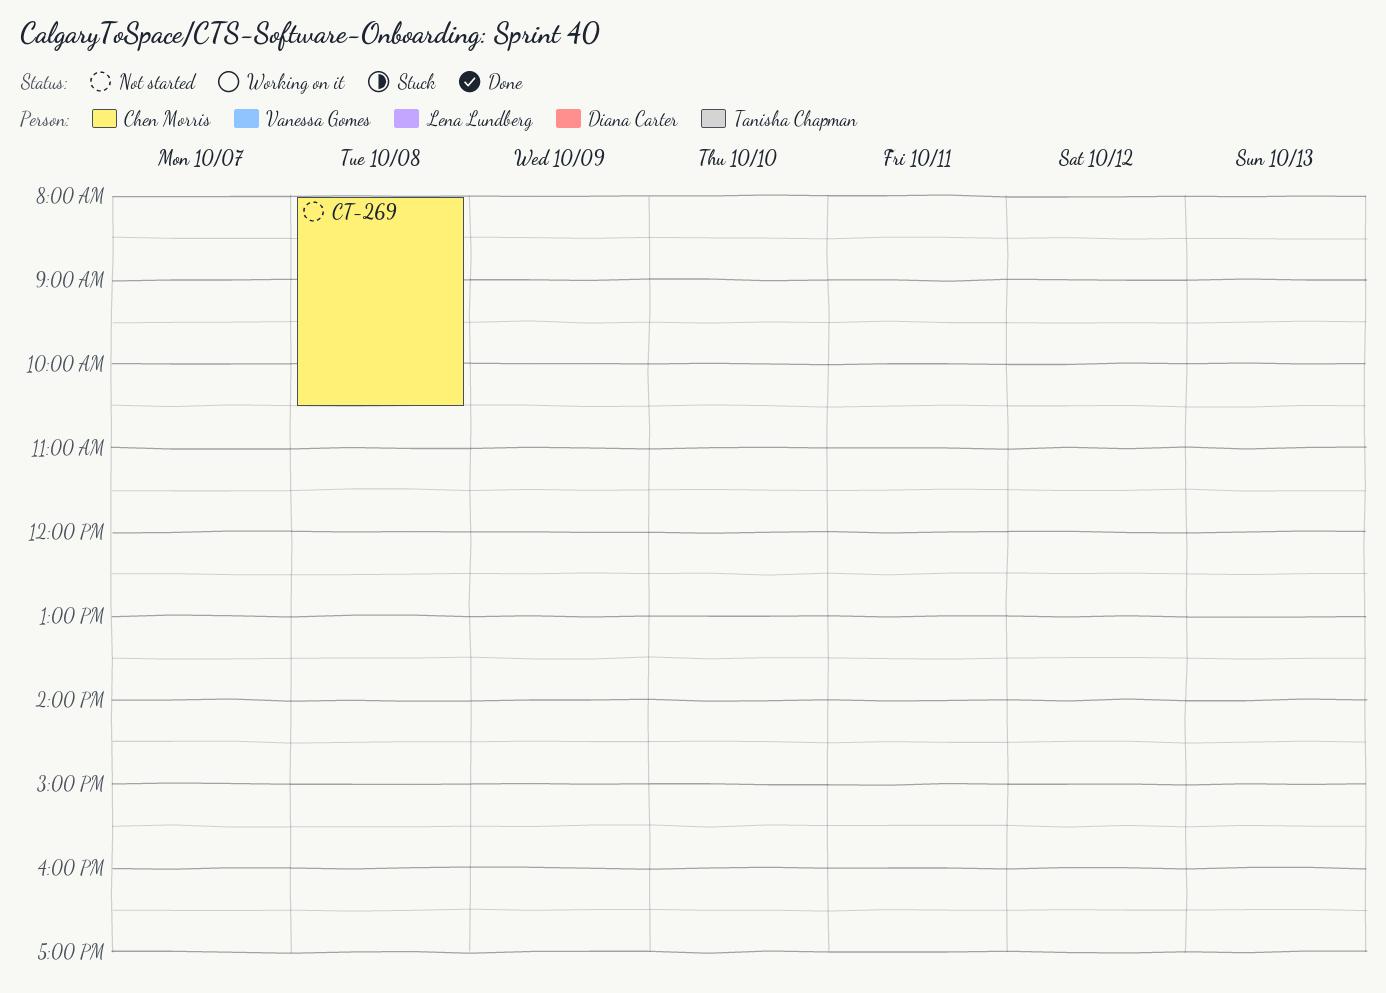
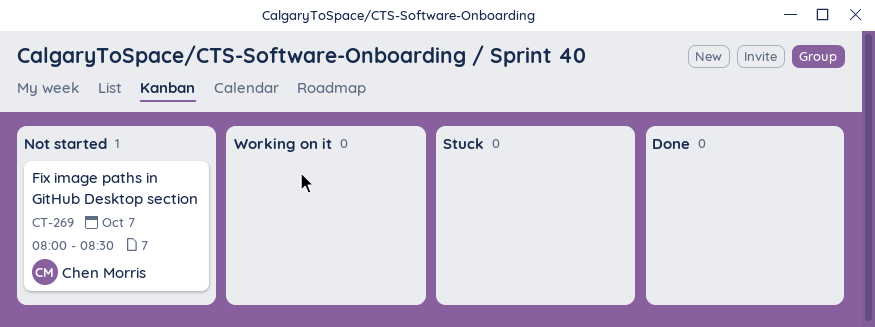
CT-269, day: Oct 8 -> Oct 7
CT-269, ends: 10:30 -> 08:30

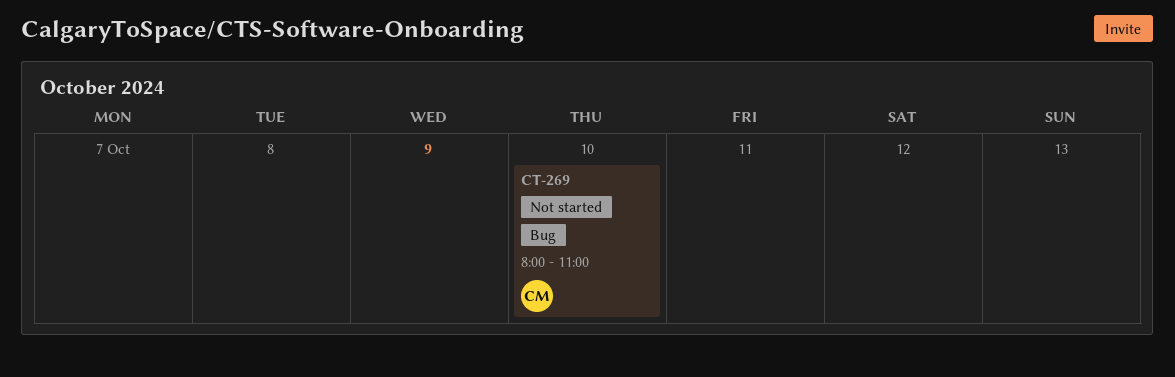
CT-269, day: Oct 7 -> Oct 10
CT-269, ends: 08:30 -> 11:00

